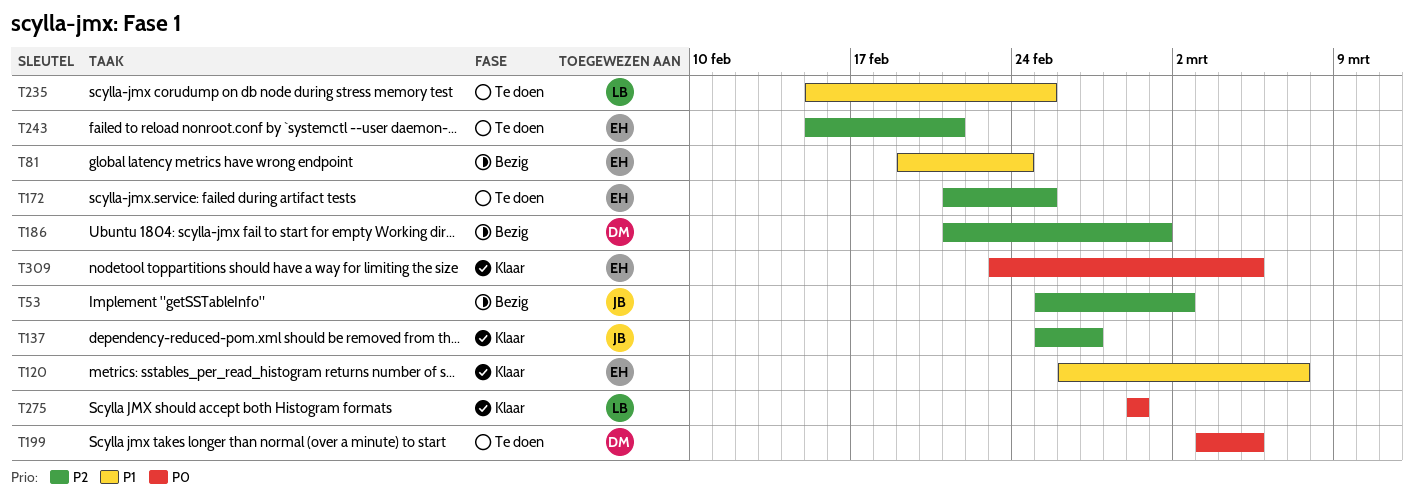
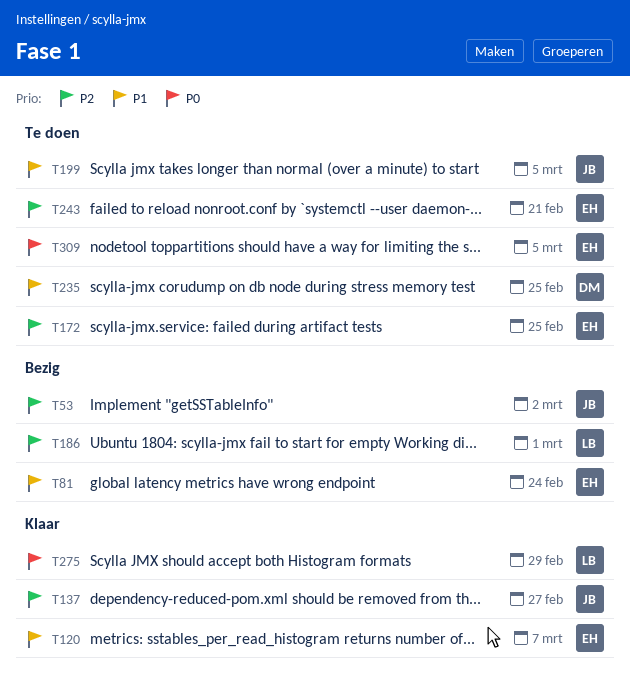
T186, owner: DM -> LB
T199, owner: DM -> JB
T199, priority: P0 -> P1
T235, owner: LB -> DM
T309, status: Klaar -> Te doen

